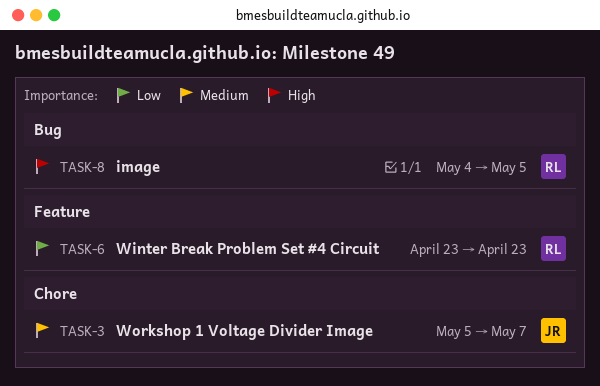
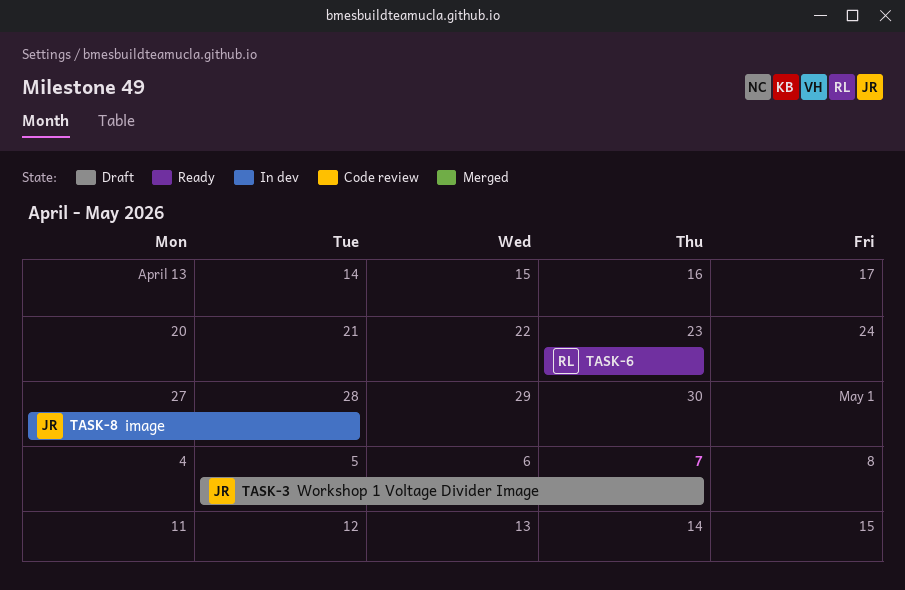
TASK-8, owner: RL -> JR
TASK-8, start: May 4 -> Apr 27
TASK-8, due: May 5 -> Apr 28

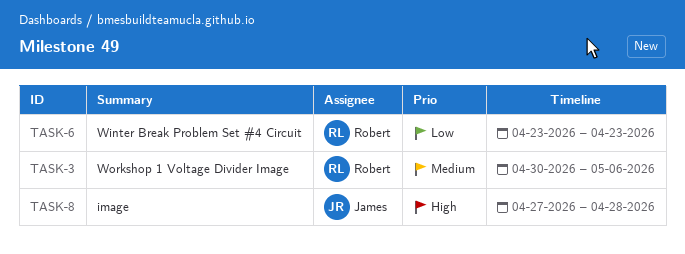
TASK-3, owner: James -> Robert
TASK-3, start: May 5 -> Apr 30
TASK-3, due: May 7 -> May 6

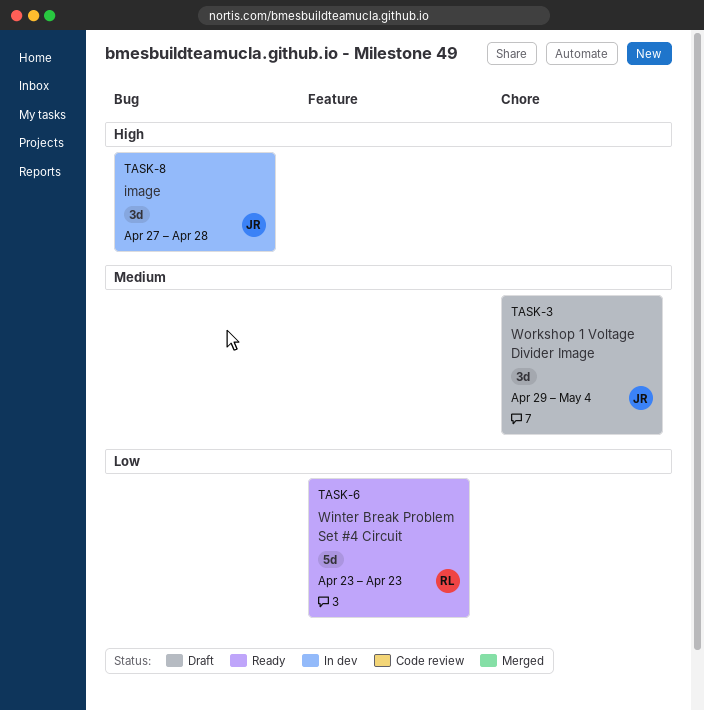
TASK-3, owner: Robert -> James
TASK-3, start: Apr 30 -> Apr 29
TASK-3, due: May 6 -> May 4

